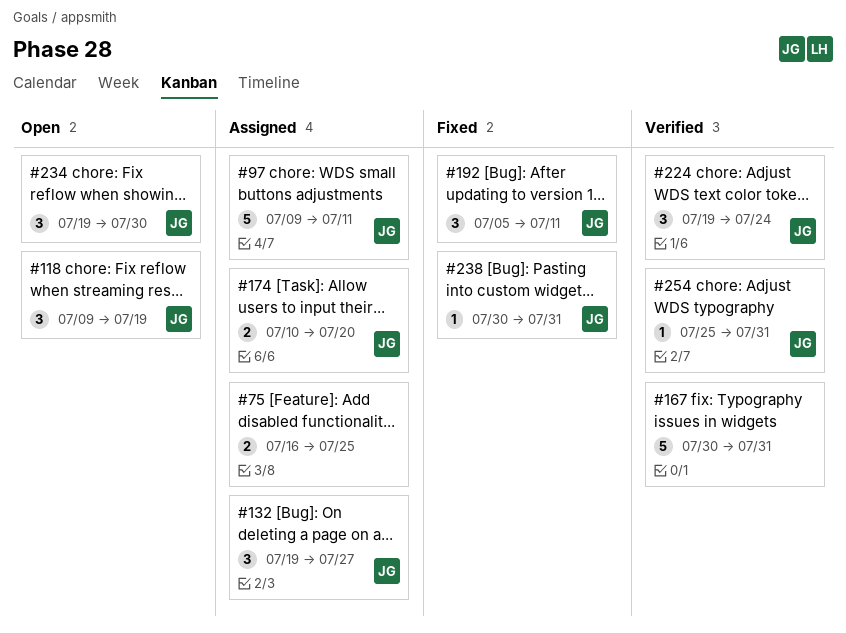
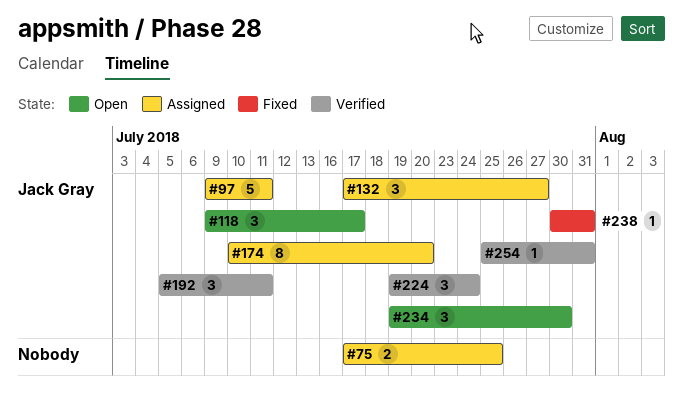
#75, start: Jul 16 -> Jul 17
#118, due: Jul 19 -> Jul 17
#132, start: Jul 19 -> Jul 17
#167: present -> none
#174, estimate: 2 -> 8
#192, status: Fixed -> Verified

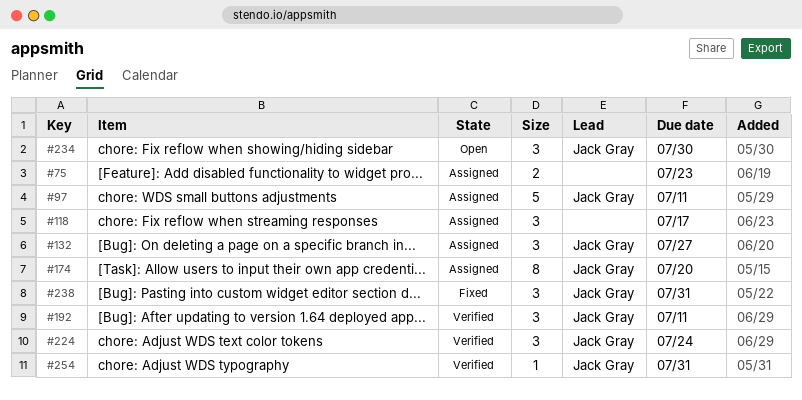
#75, due: Jul 25 -> Jul 23
#118, status: Open -> Assigned
#118, owner: Jack Gray -> none
#238, estimate: 1 -> 3

